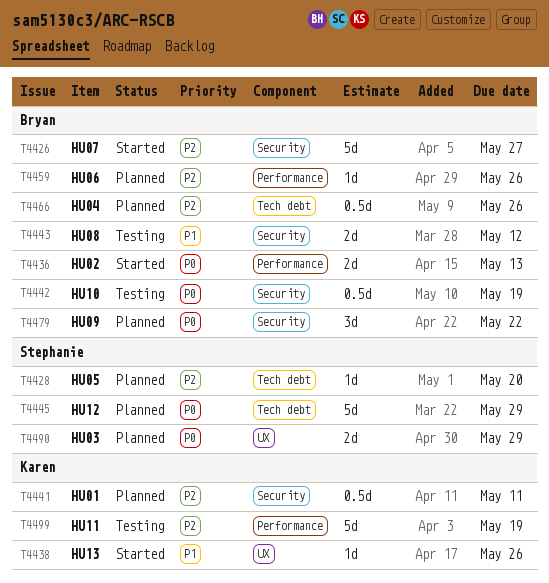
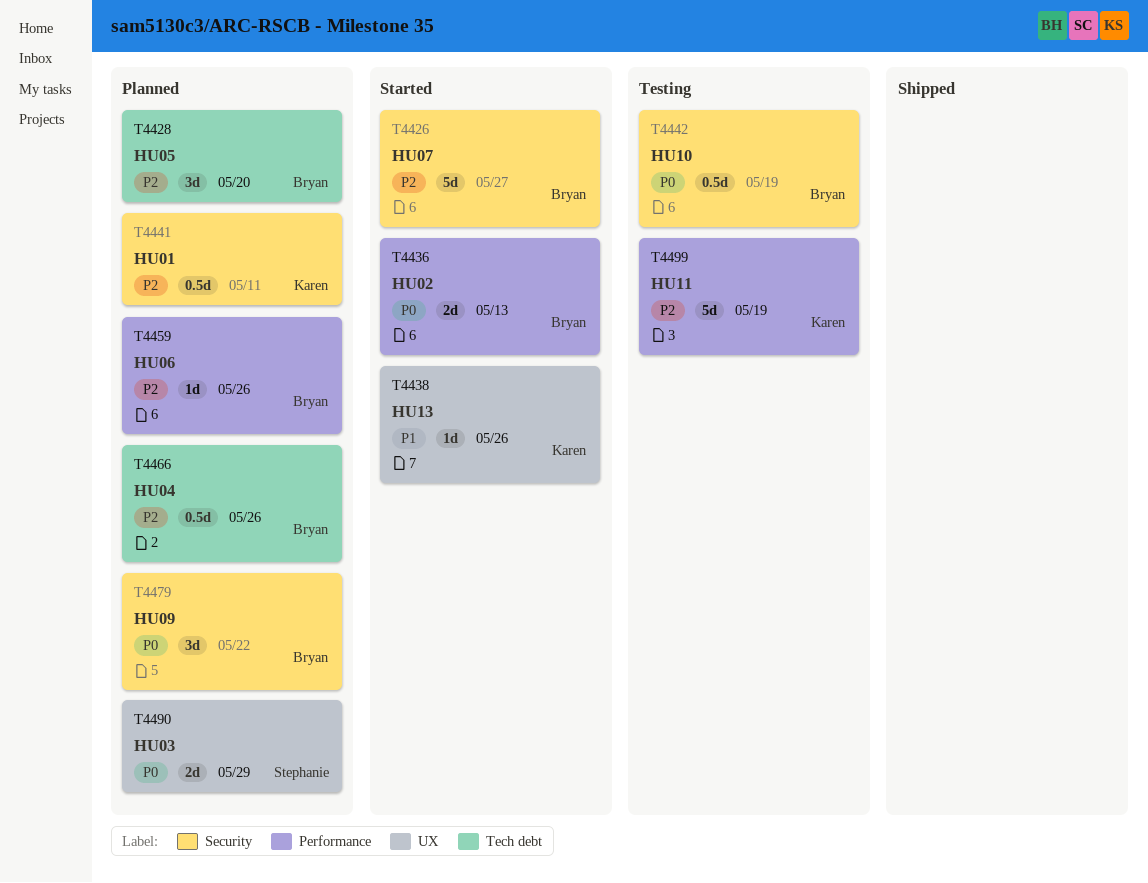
T4428, owner: Stephanie -> Bryan
T4428, estimate: 1d -> 3d
T4443: present -> none
T4445: present -> none

